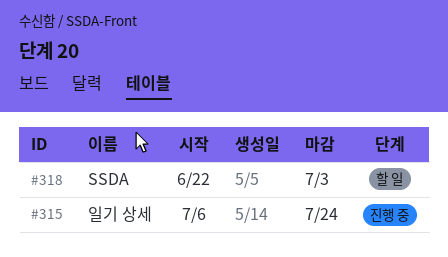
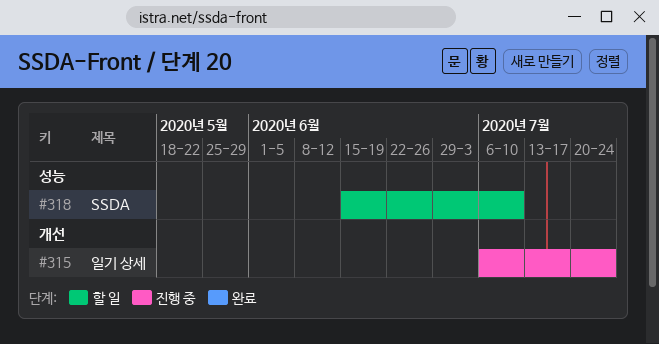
#318, start: Jun 22 -> Jun 15
#318, due: Jul 3 -> Jul 10

